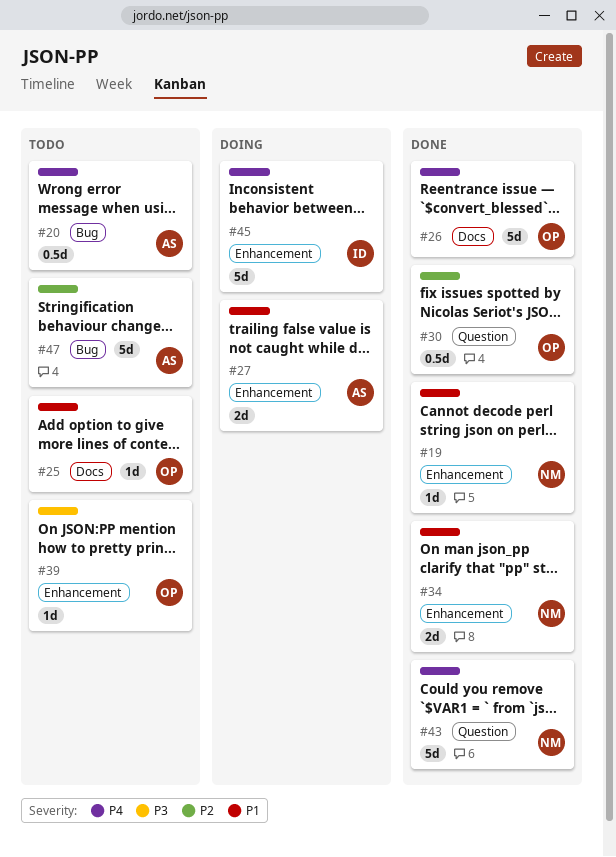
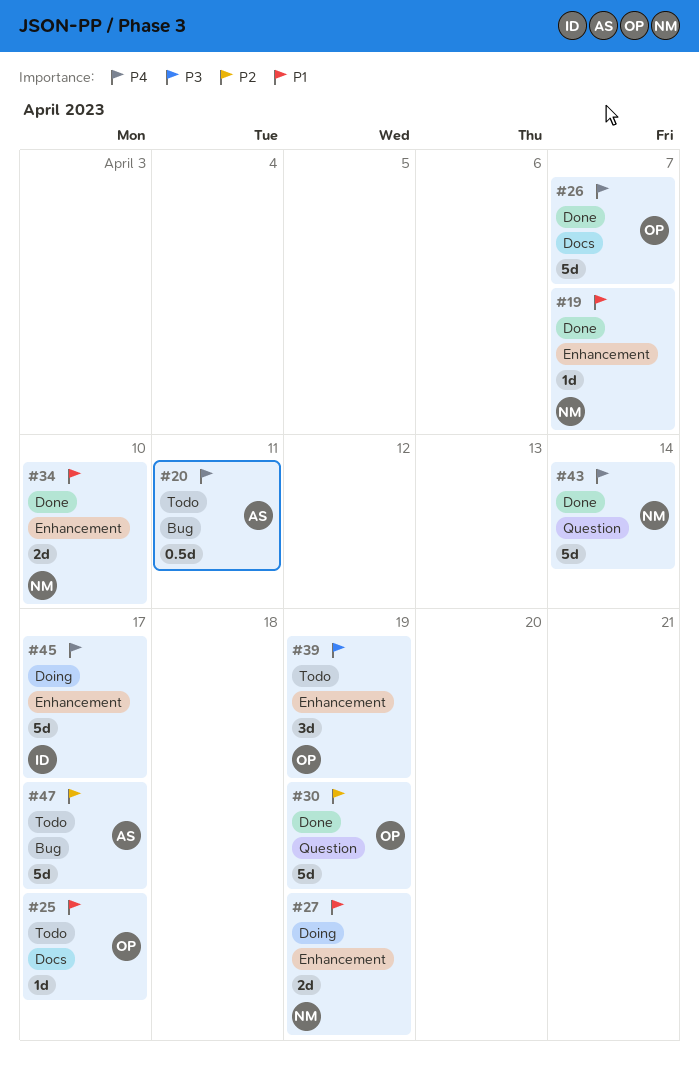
#27, owner: AS -> NM
#30, estimate: 0.5d -> 5d
#39, estimate: 1d -> 3d

